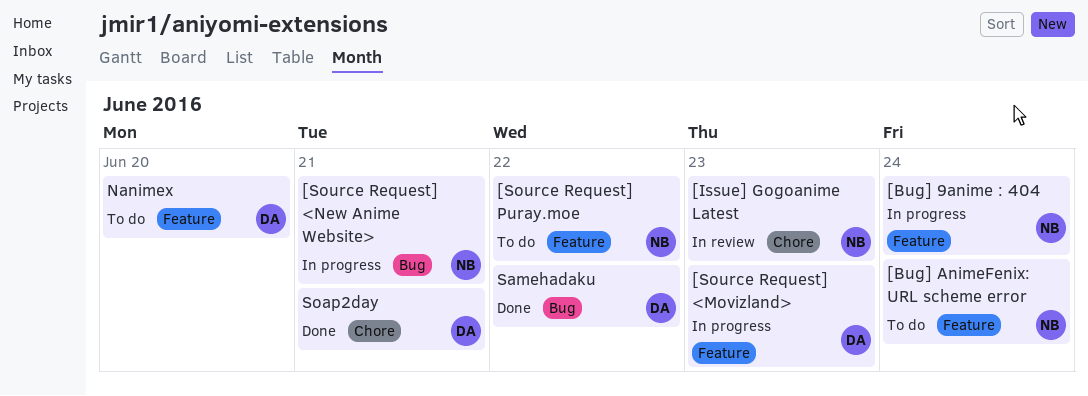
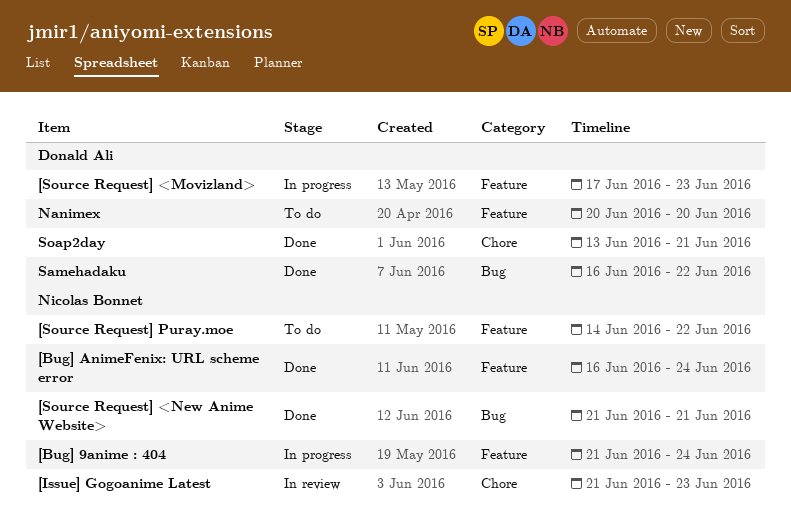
[Bug] AnimeFenix: URL scheme error, status: To do -> Done
[Source Request] <New Anime Website>, status: In progress -> Done

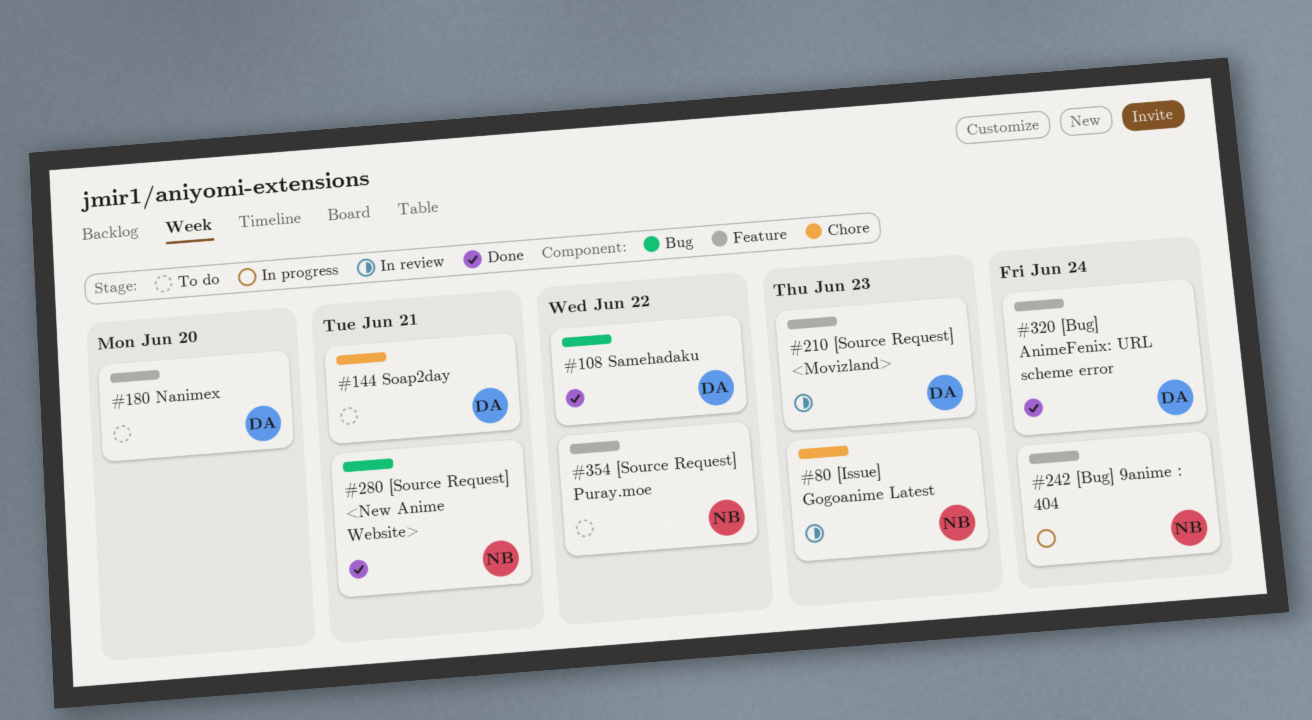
[Bug] AnimeFenix: URL scheme error, owner: Nicolas Bonnet -> Donald Ali
[Source Request] <Movizland>, status: In progress -> In review
Soap2day, status: Done -> To do

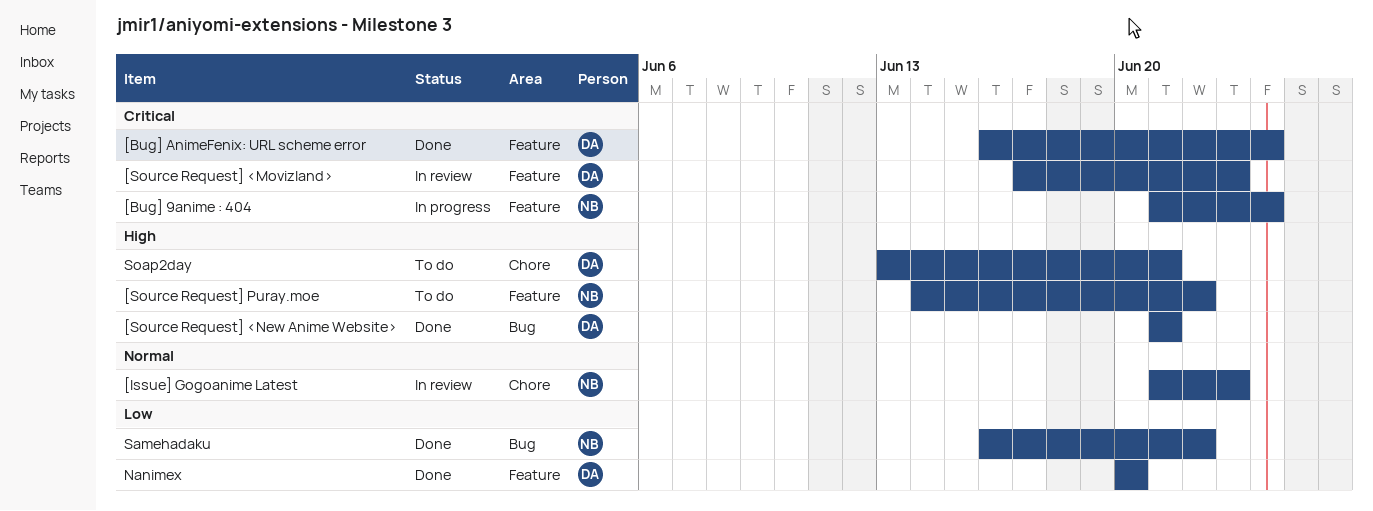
[Source Request] <New Anime Website>, owner: NB -> DA
Nanimex, status: To do -> Done
Samehadaku, owner: DA -> NB

